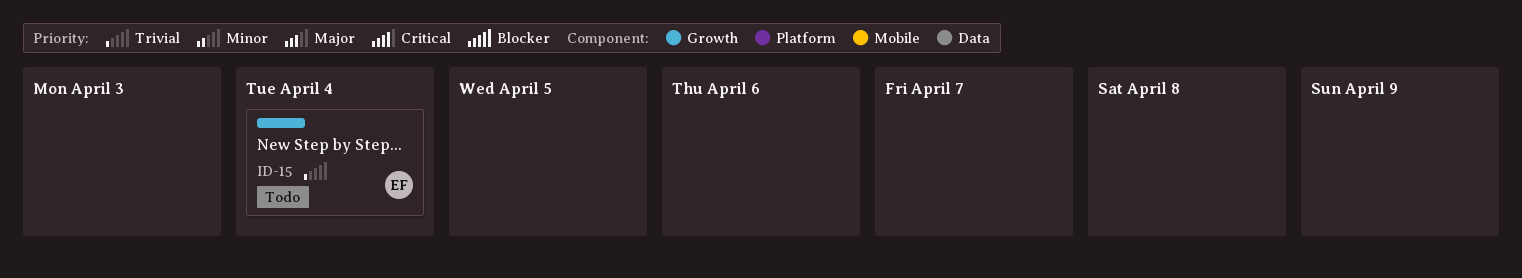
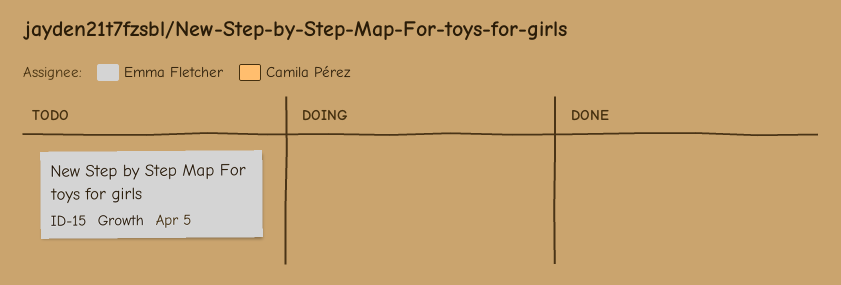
ID-15, due: Apr 4 -> Apr 5

